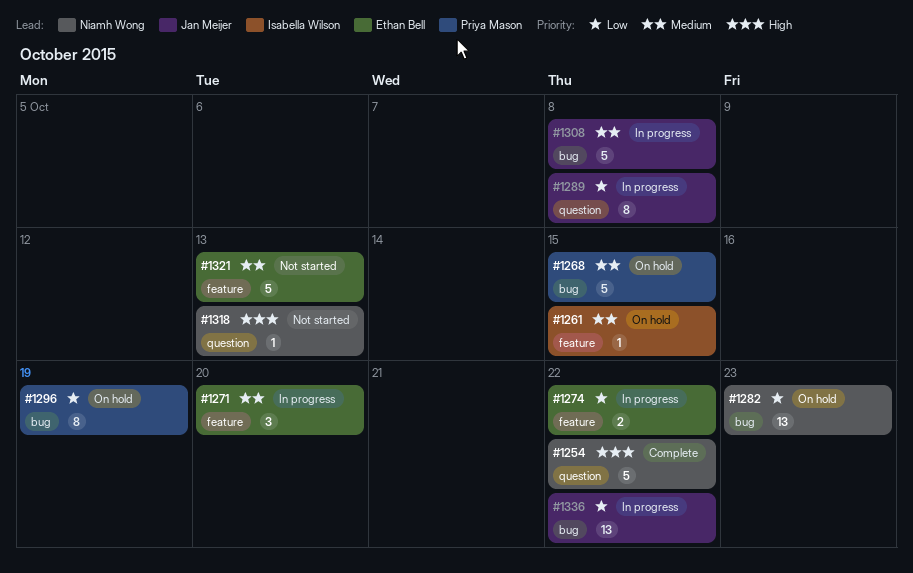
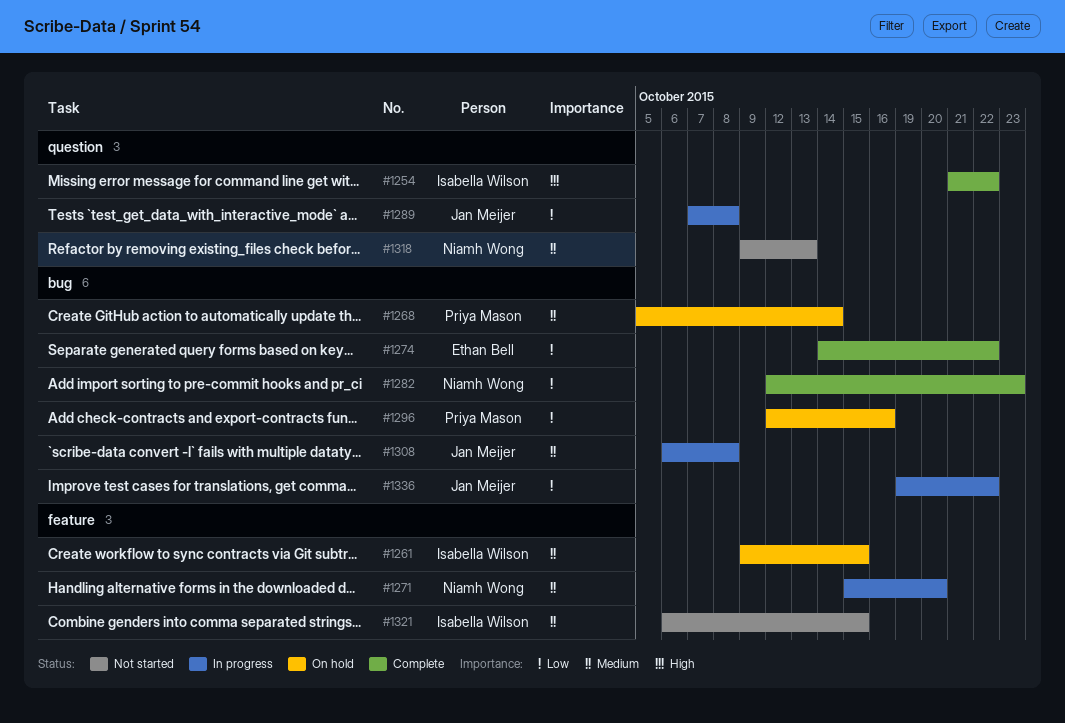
#1254, owner: Niamh Wong -> Isabella Wilson
#1268, due: Oct 15 -> Oct 14
#1271, owner: Ethan Bell -> Niamh Wong
#1274, status: In progress -> Complete
#1274, label: feature -> bug
#1282, status: On hold -> Complete
#1296, due: Oct 19 -> Oct 16
#1318, priority: High -> Medium
#1321, owner: Ethan Bell -> Isabella Wilson
#1321, due: Oct 13 -> Oct 15

